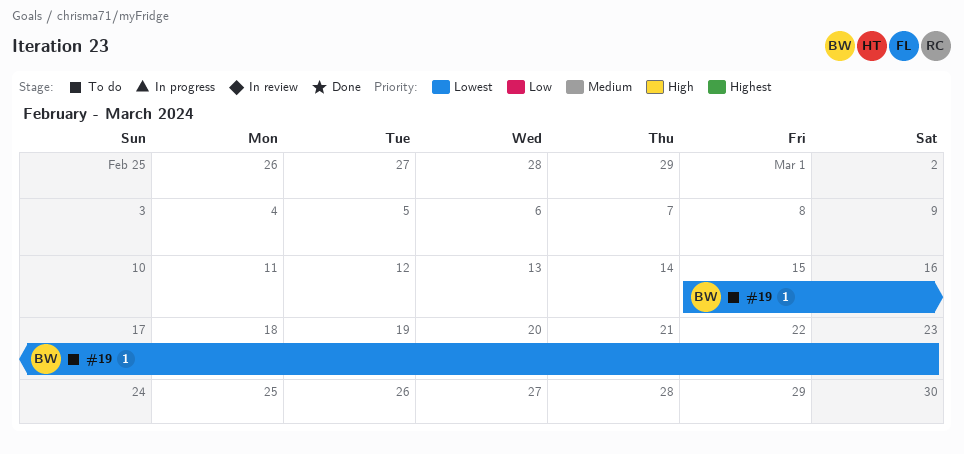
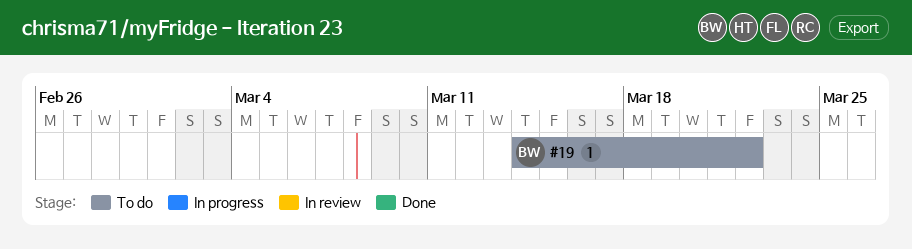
#19, start: Mar 15 -> Mar 14
#19, due: Mar 23 -> Mar 22

